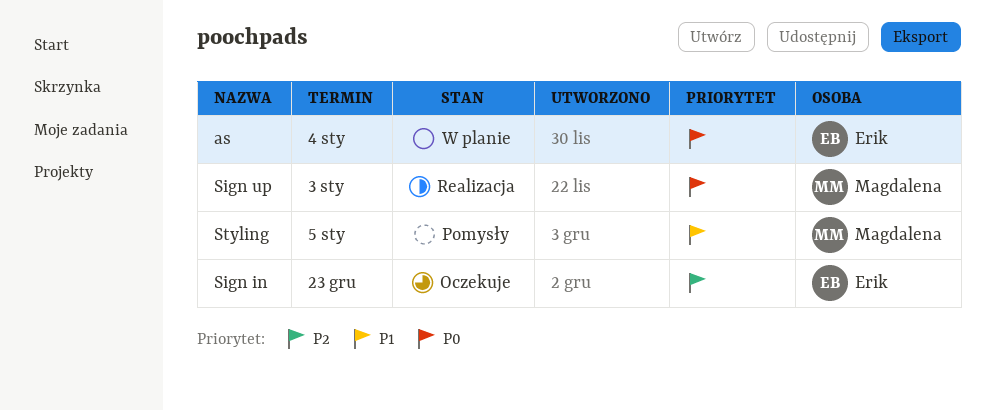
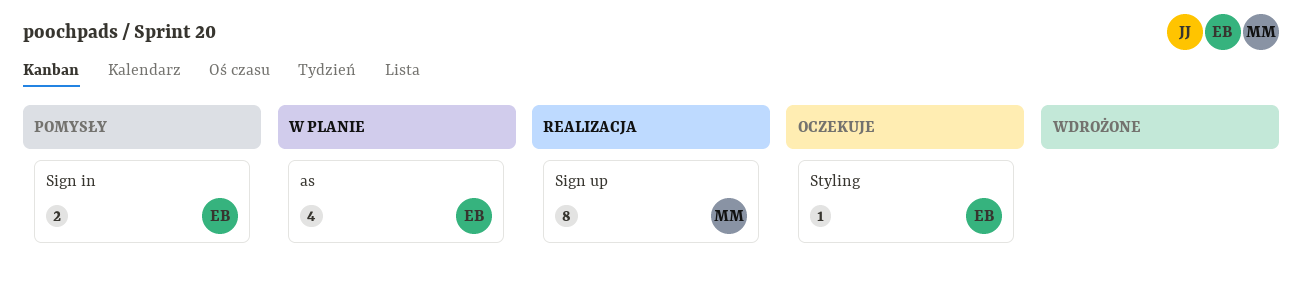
Sign in, status: Oczekuje -> Pomysły
Styling, status: Pomysły -> Oczekuje
Styling, owner: Magdalena -> Erik

